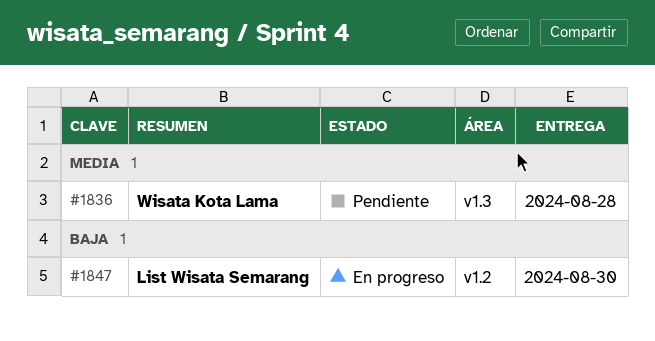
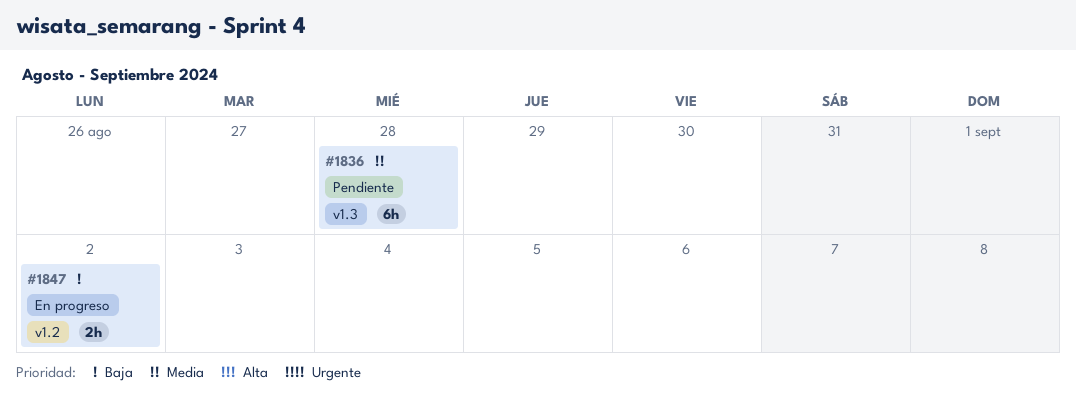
#1847, due: Aug 30 -> Sep 2

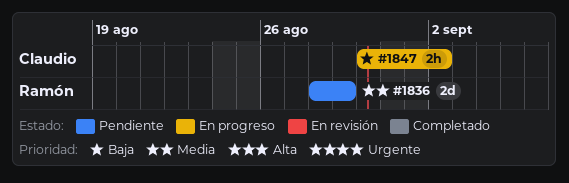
#1836, estimate: 6h -> 2d
#1836, due: Aug 28 -> Aug 29

